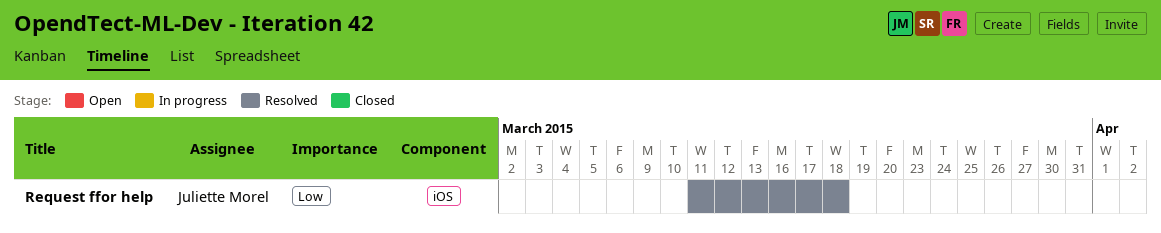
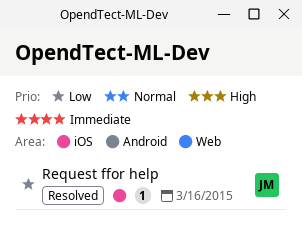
Request ffor help, due: Mar 18 -> Mar 16

